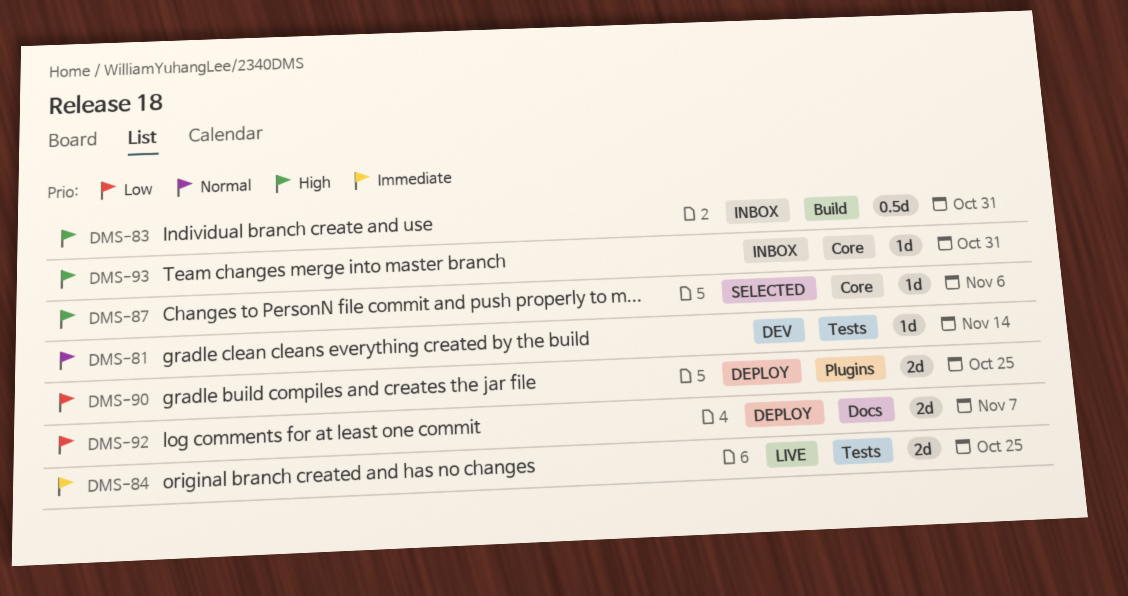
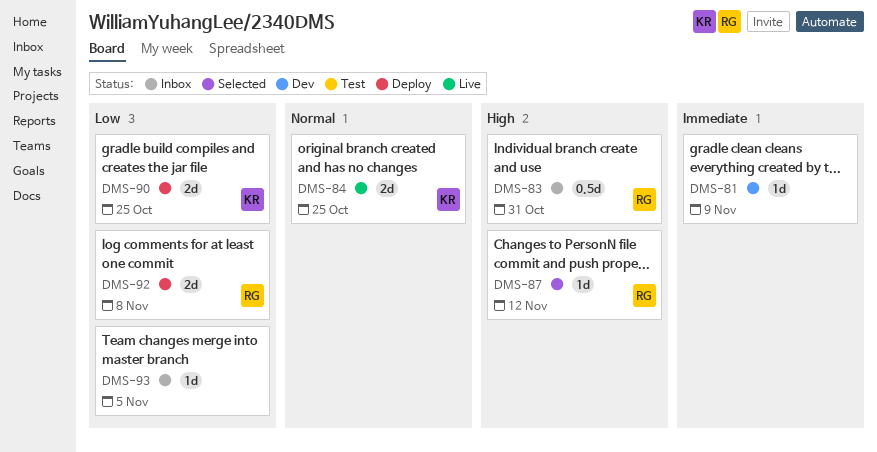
DMS-81, priority: Normal -> Immediate
DMS-81, due: Nov 14 -> Nov 9
DMS-84, priority: Immediate -> Normal
DMS-87, due: Nov 6 -> Nov 12
DMS-92, due: Nov 7 -> Nov 8
DMS-93, priority: High -> Low
DMS-93, due: Oct 31 -> Nov 5

